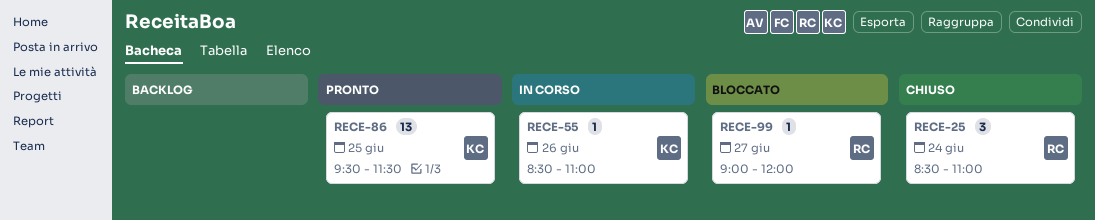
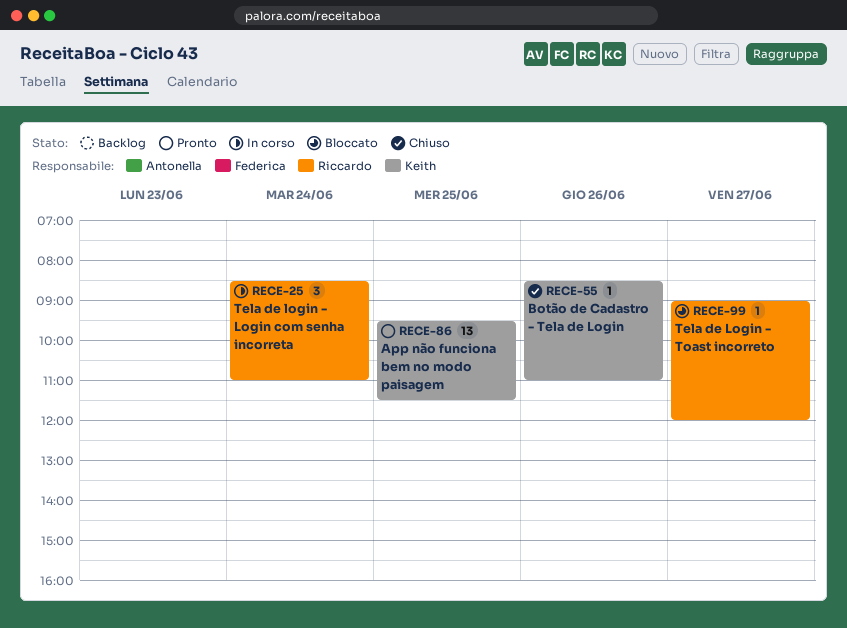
RECE-25, status: Chiuso -> In corso
RECE-55, status: In corso -> Chiuso

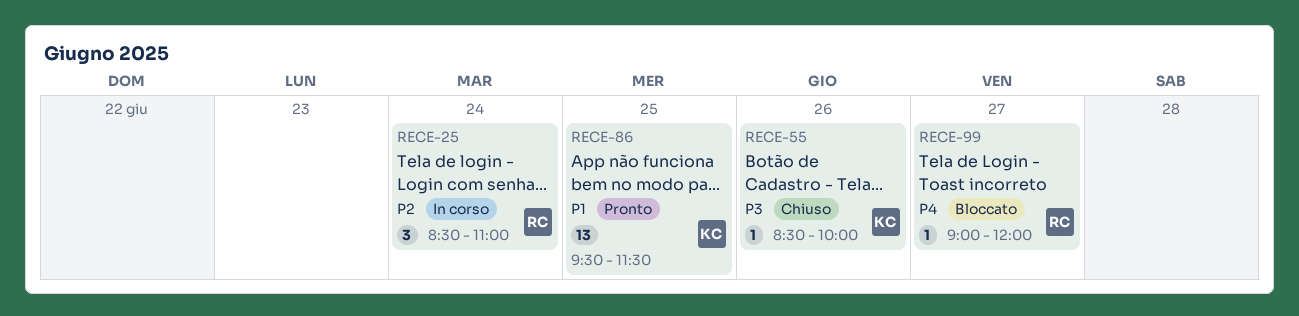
RECE-55, ends: 11:00 -> 10:00

